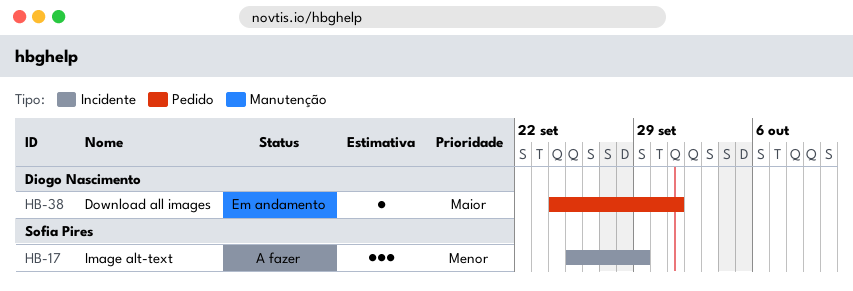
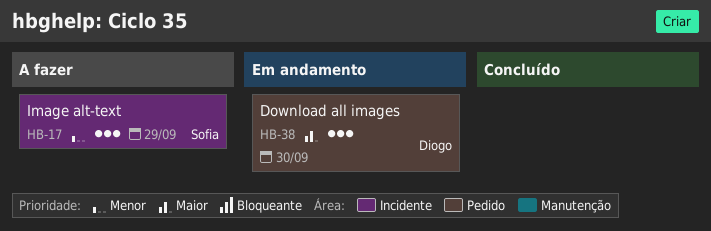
HB-38, estimate: 1 -> 3
HB-38, due: Oct 1 -> Sep 30

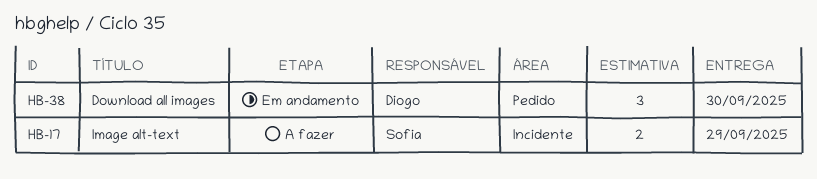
HB-17, estimate: 3 -> 2

